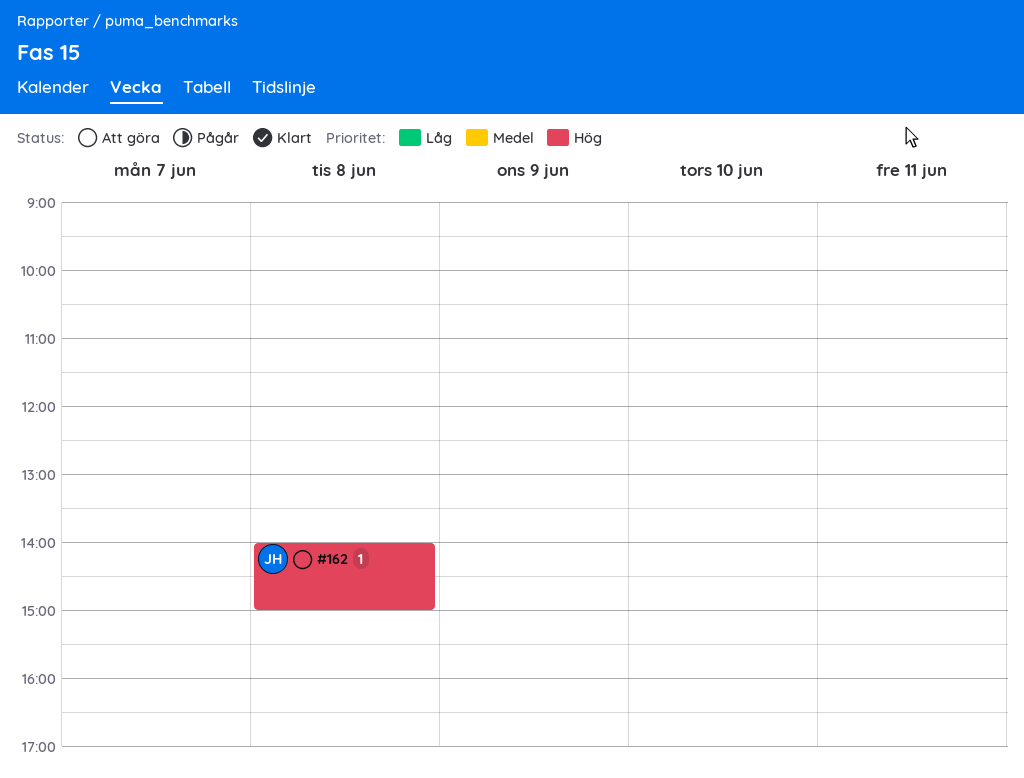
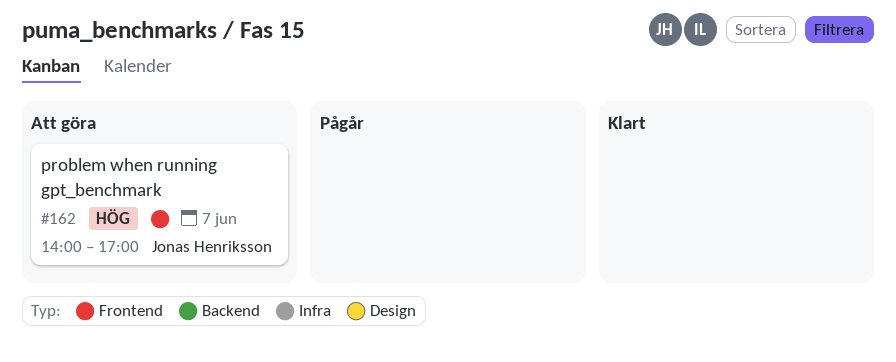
#162, day: Jun 8 -> Jun 7
#162, ends: 15:00 -> 17:00

